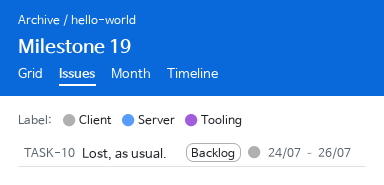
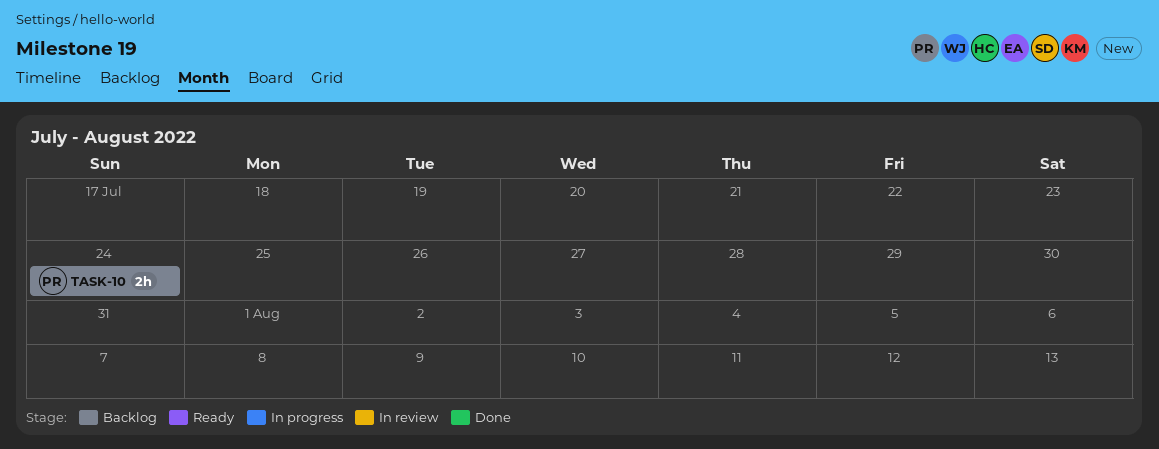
TASK-10, due: Jul 26 -> Jul 24

